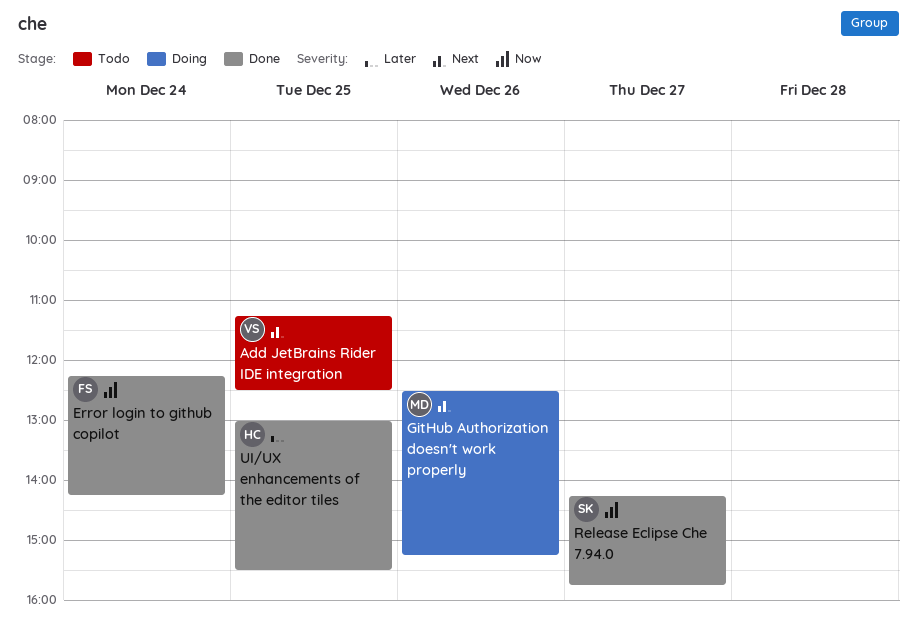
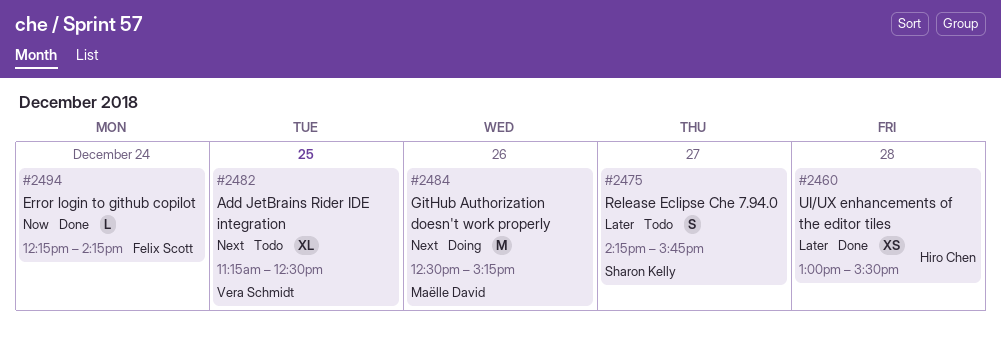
Release Eclipse Che 7.94.0, status: Done -> Todo
Release Eclipse Che 7.94.0, priority: Now -> Later
UI/UX enhancements of the editor tiles, day: Dec 25 -> Dec 28

